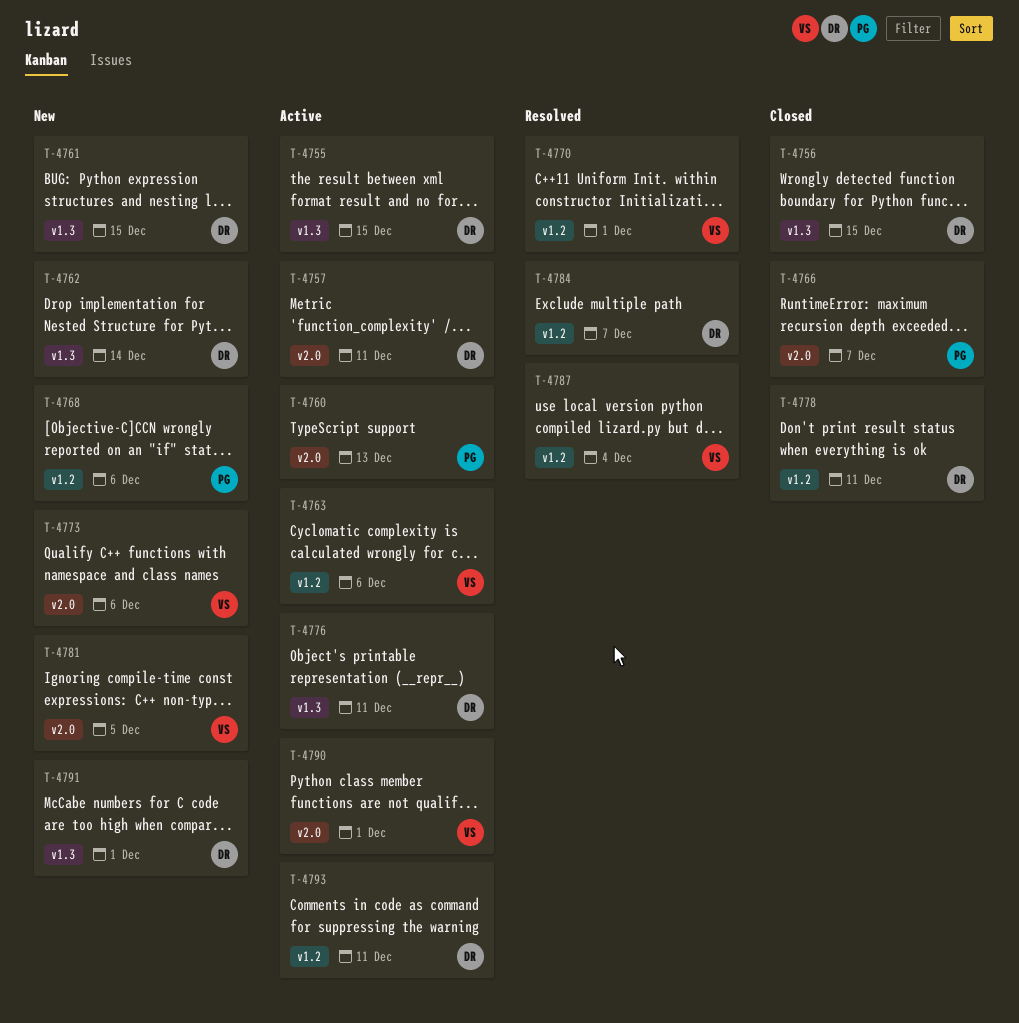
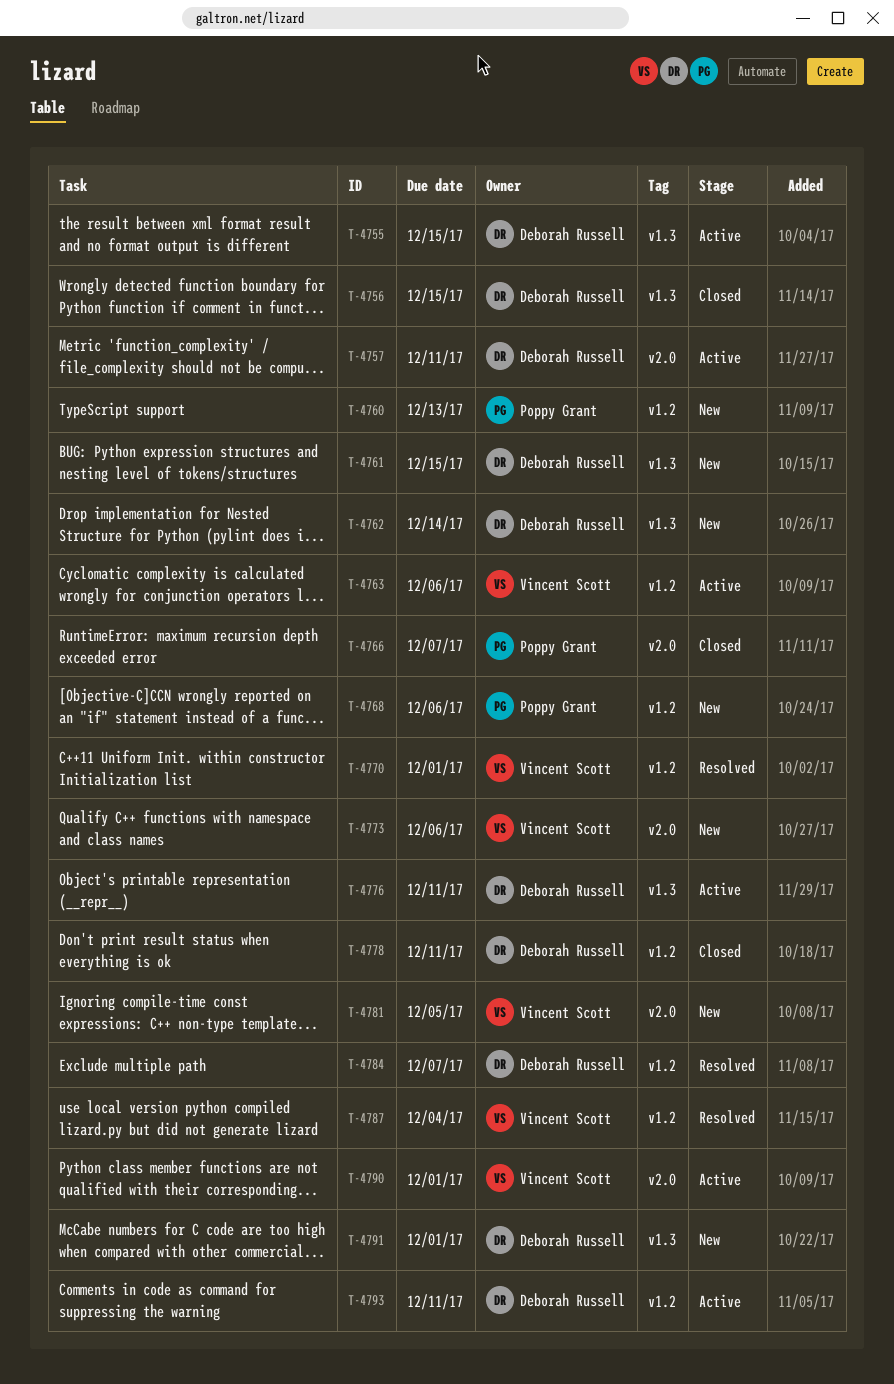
T-4760, status: Active -> New
T-4760, label: v2.0 -> v1.2

